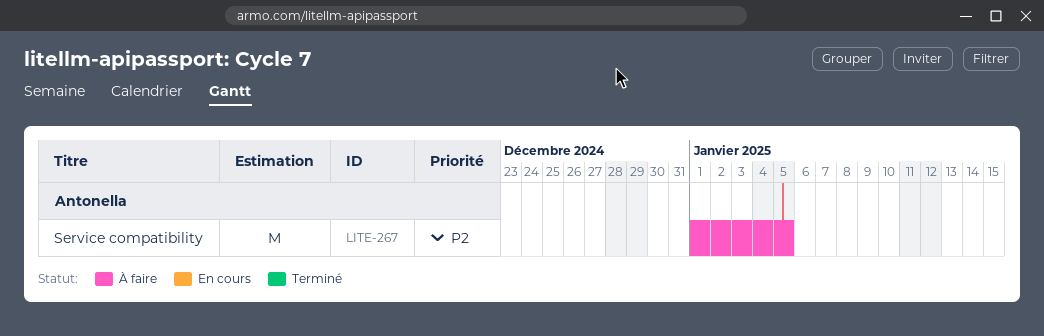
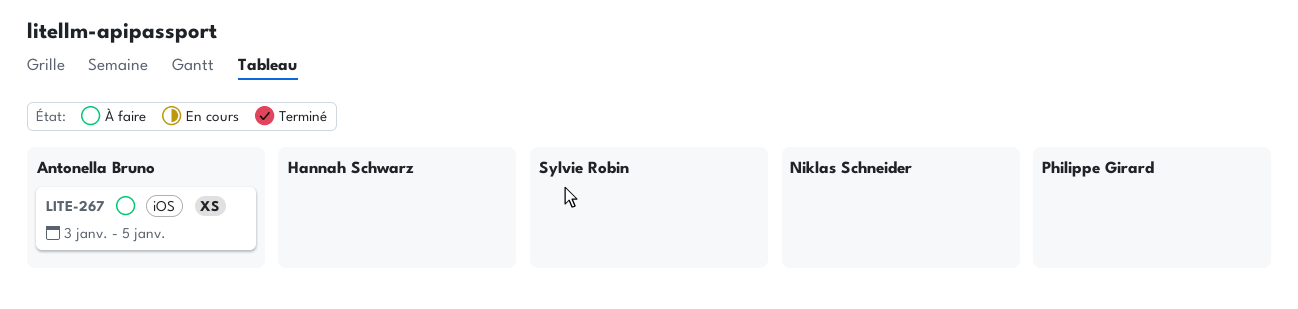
LITE-267, estimate: M -> XS
LITE-267, start: Jan 1 -> Jan 3

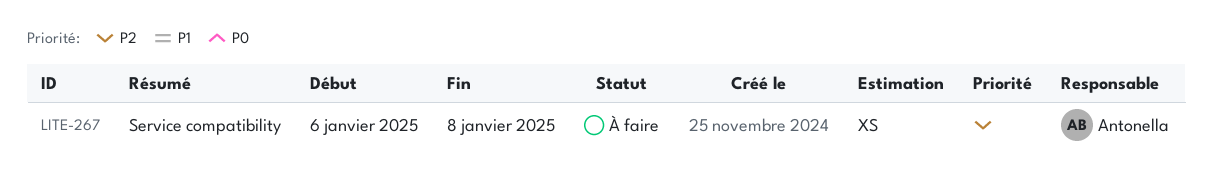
LITE-267, start: Jan 3 -> Jan 6
LITE-267, due: Jan 5 -> Jan 8

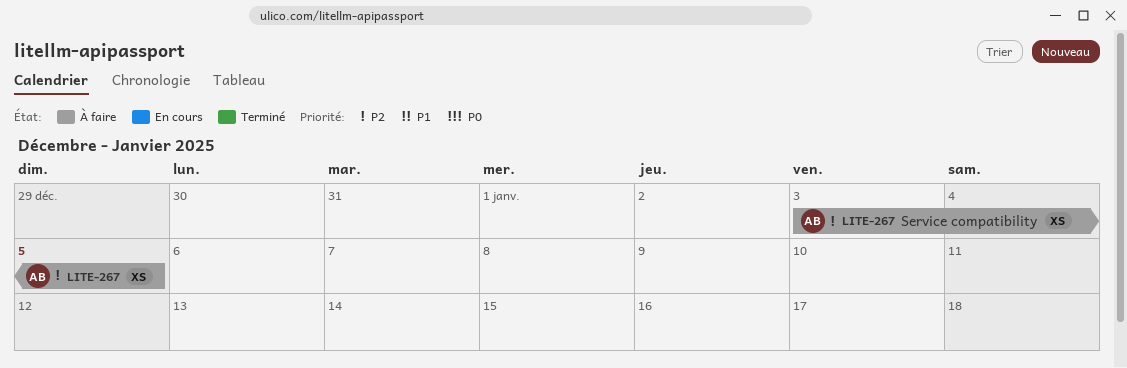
LITE-267, start: Jan 6 -> Jan 3
LITE-267, due: Jan 8 -> Jan 5

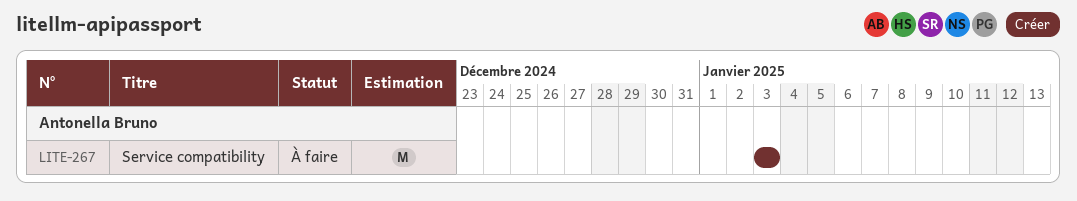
LITE-267, estimate: XS -> M
LITE-267, due: Jan 5 -> Jan 3

